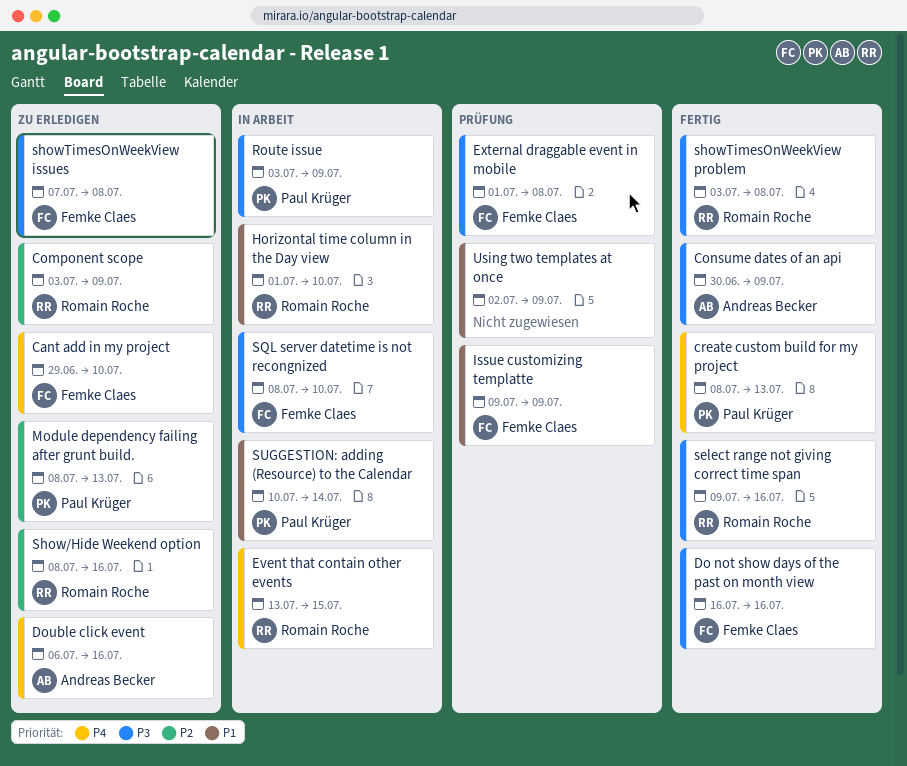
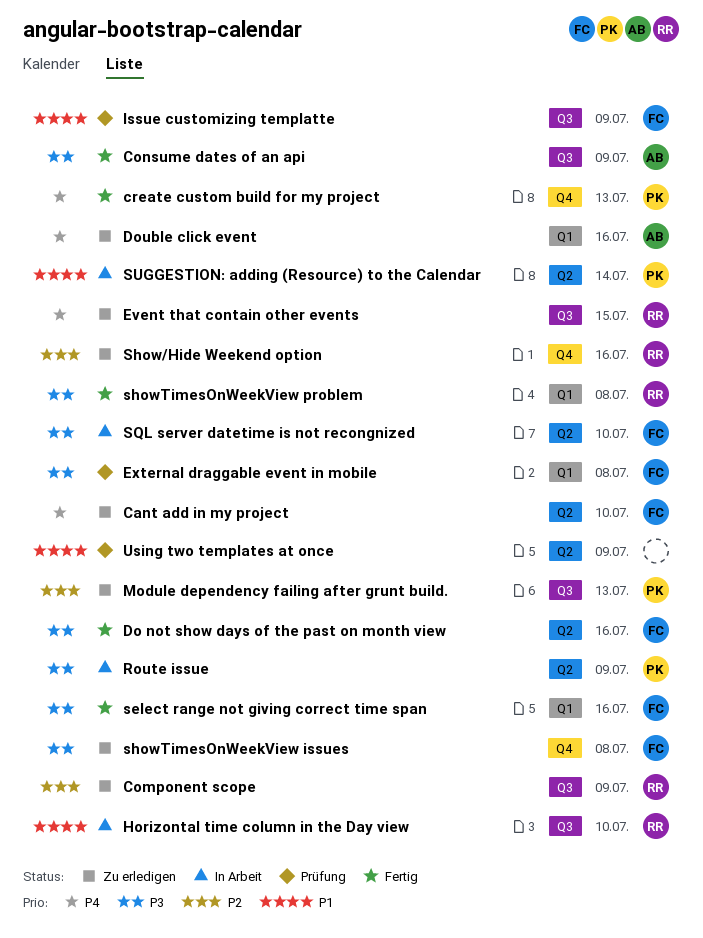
Event that contain other events, status: In Arbeit -> Zu erledigen
select range not giving correct time span, owner: Romain Roche -> Femke Claes

